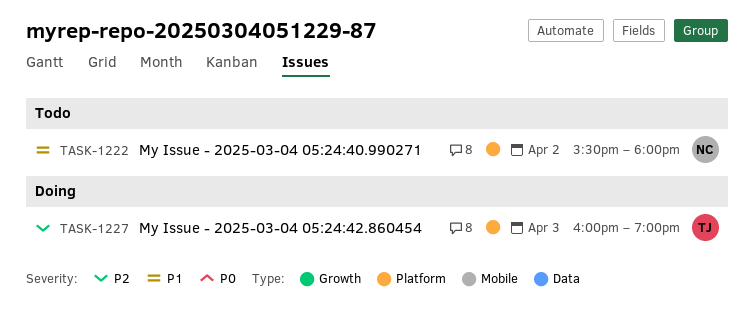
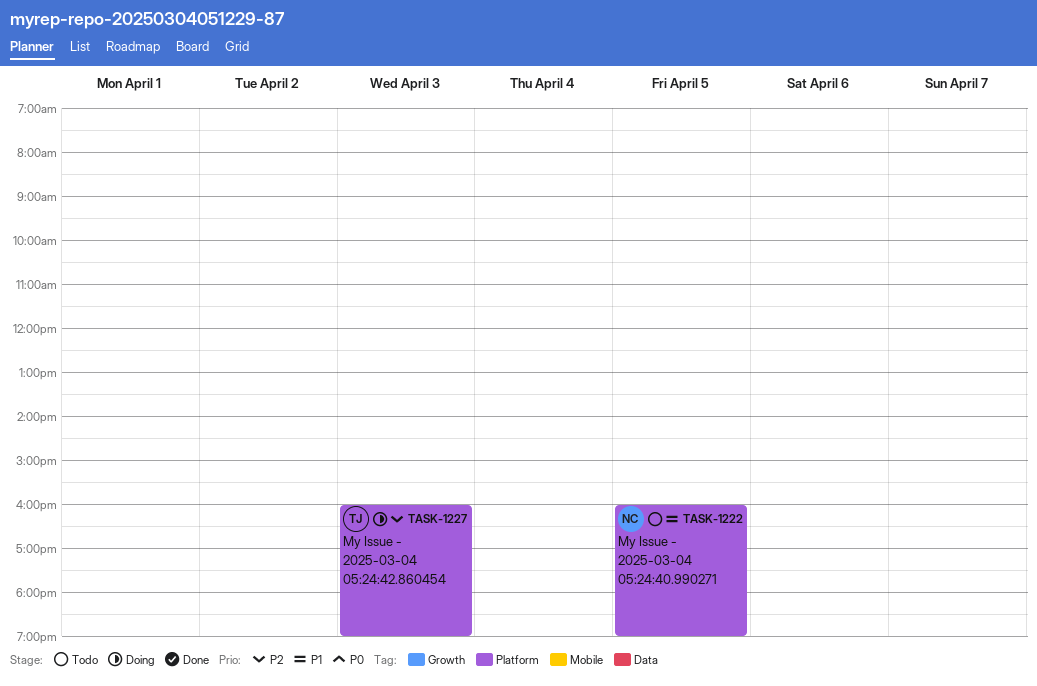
TASK-1222, day: Apr 2 -> Apr 5
TASK-1222, begins: 15:30 -> 16:00
TASK-1222, ends: 18:00 -> 19:00

